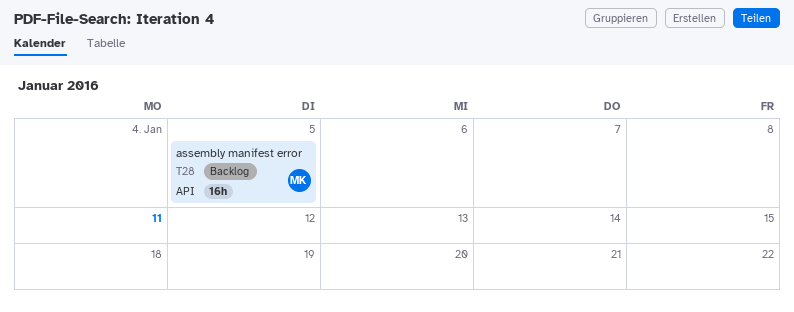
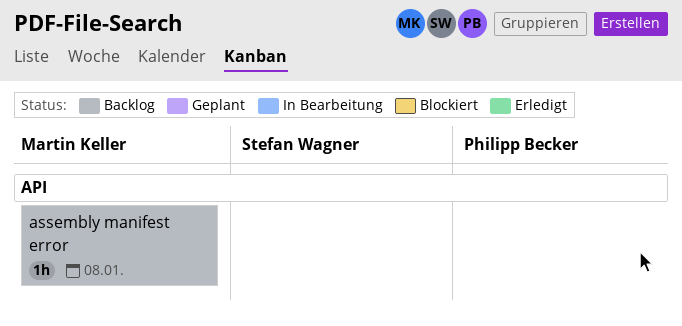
assembly manifest error, estimate: 16h -> 1h
assembly manifest error, due: Jan 5 -> Jan 8

